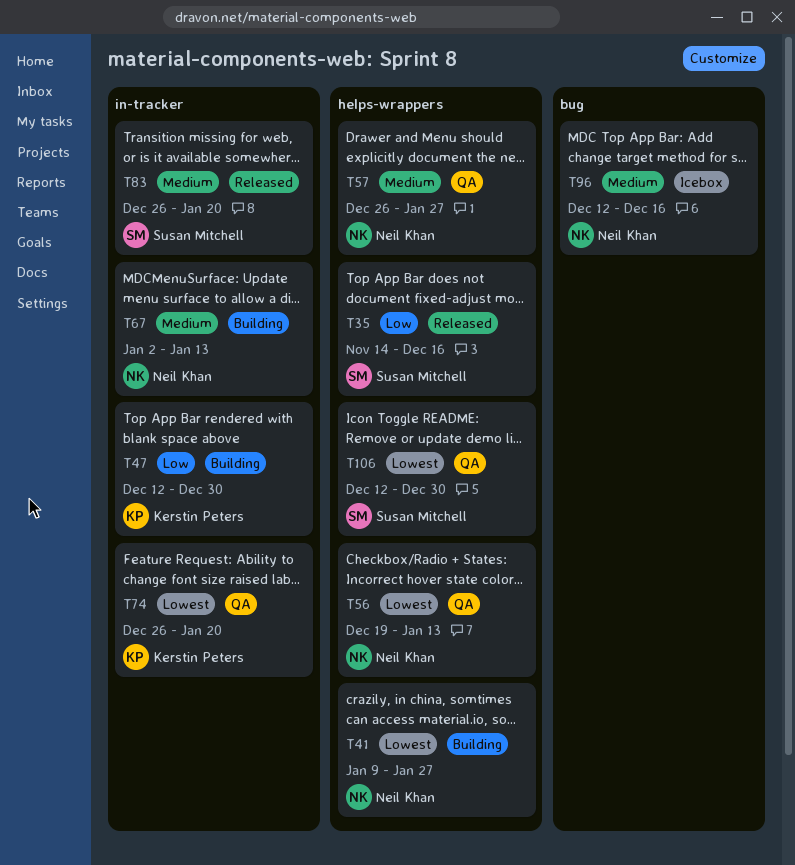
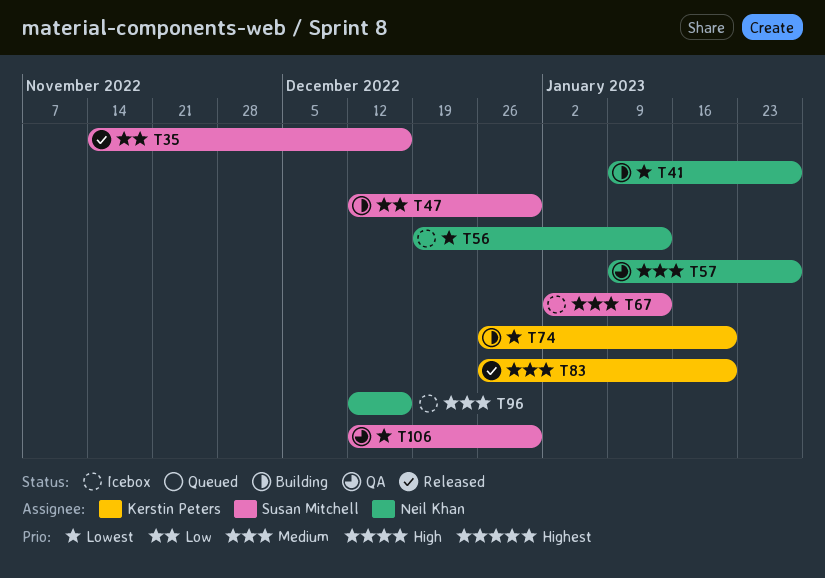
T47, owner: Kerstin Peters -> Susan Mitchell
T56, status: QA -> Icebox
T57, start: Dec 26 -> Jan 9
T67, status: Building -> Icebox
T67, owner: Neil Khan -> Susan Mitchell
T74, status: QA -> Building
T83, owner: Susan Mitchell -> Kerstin Peters

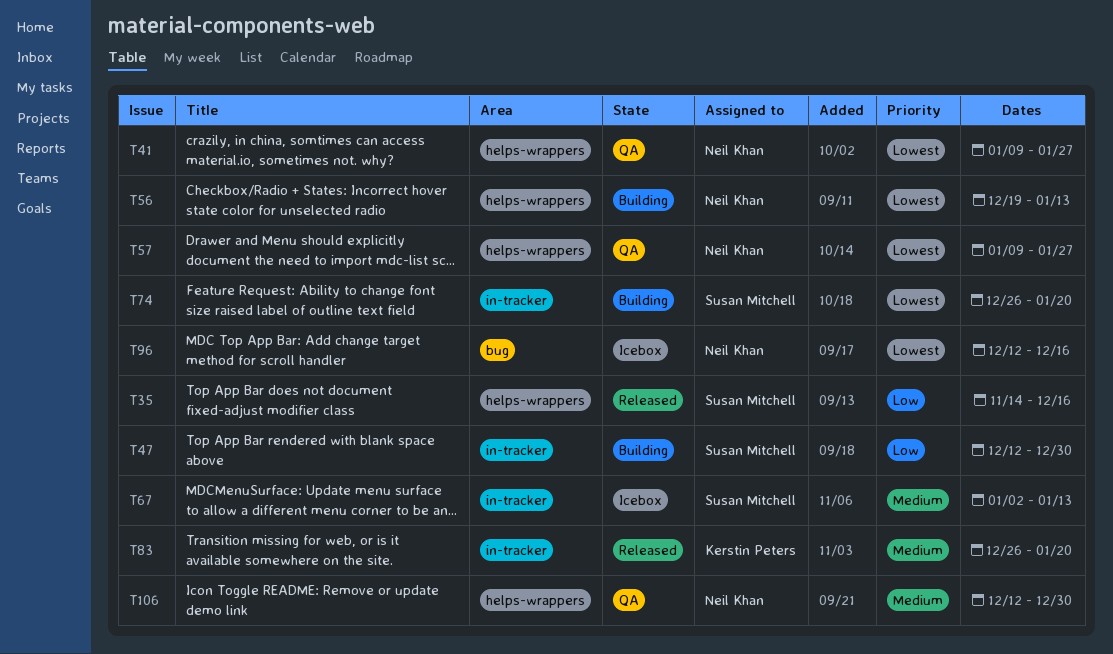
T41, status: Building -> QA
T56, status: Icebox -> Building
T57, priority: Medium -> Lowest
T74, owner: Kerstin Peters -> Susan Mitchell
T96, priority: Medium -> Lowest
T106, owner: Susan Mitchell -> Neil Khan
T106, priority: Lowest -> Medium

